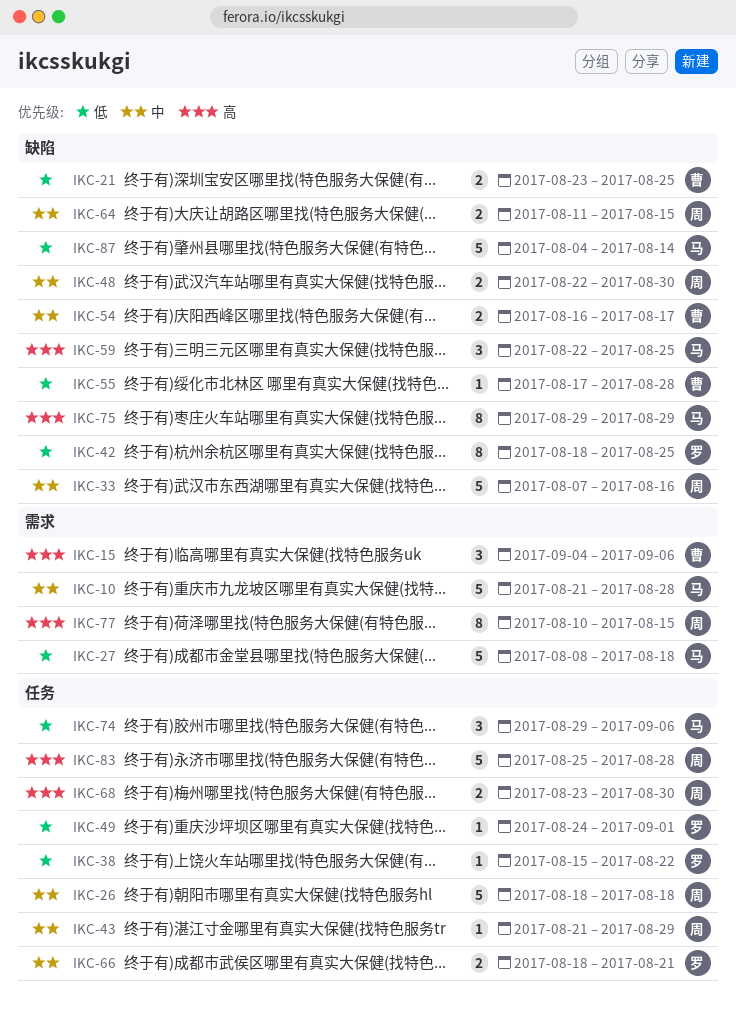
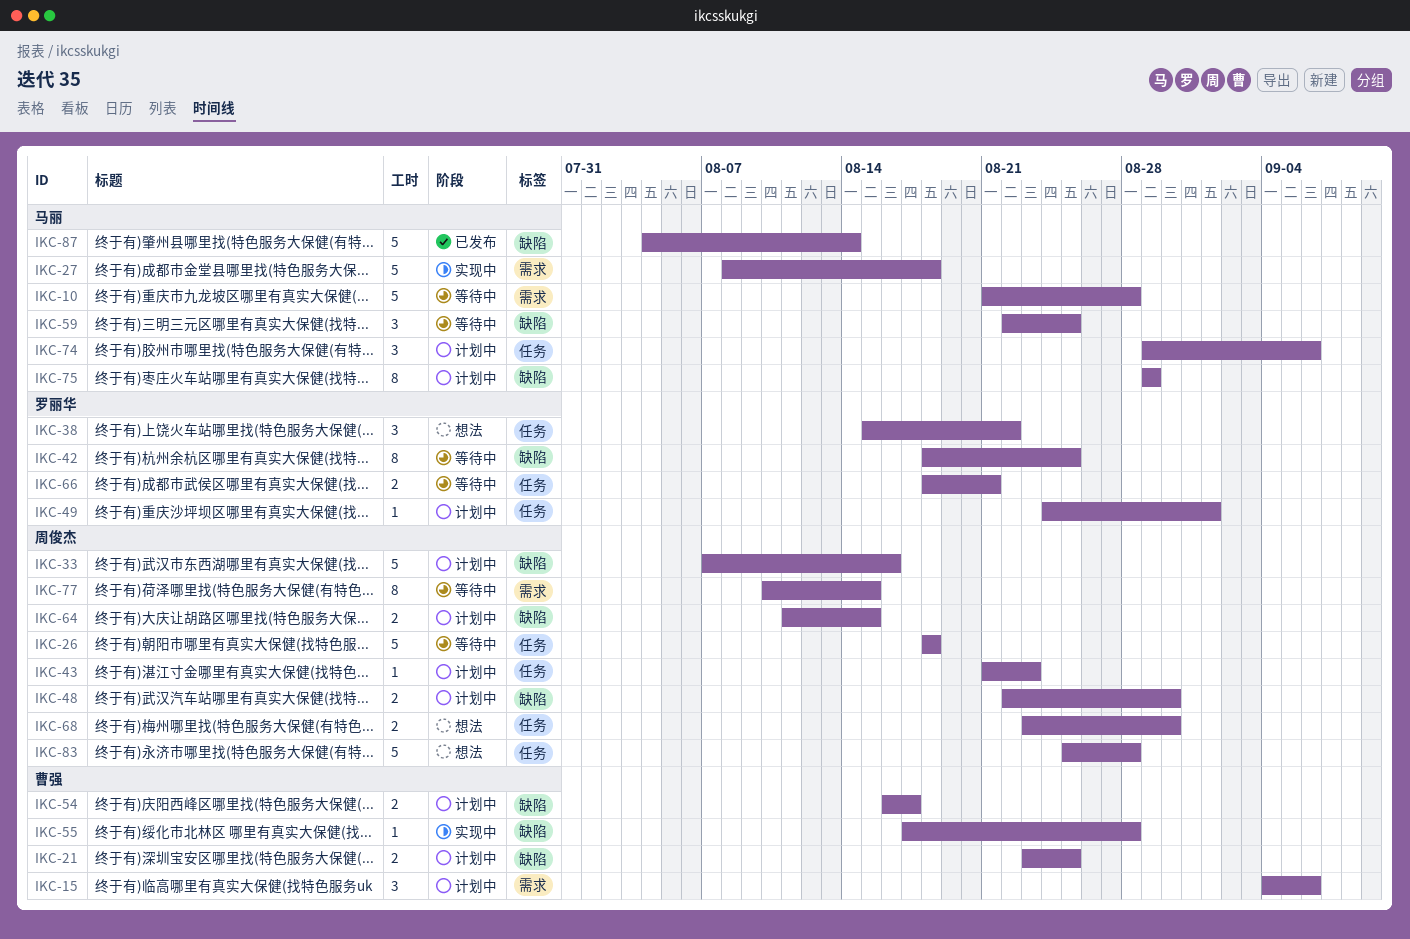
IKC-38, estimate: 1 -> 3
IKC-43, due: Aug 29 -> Aug 23

